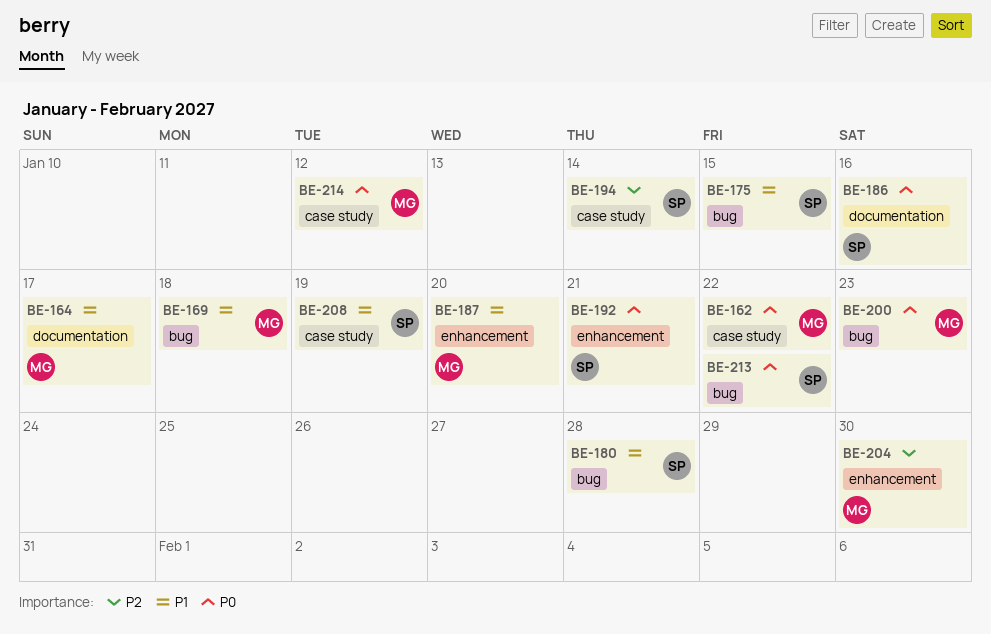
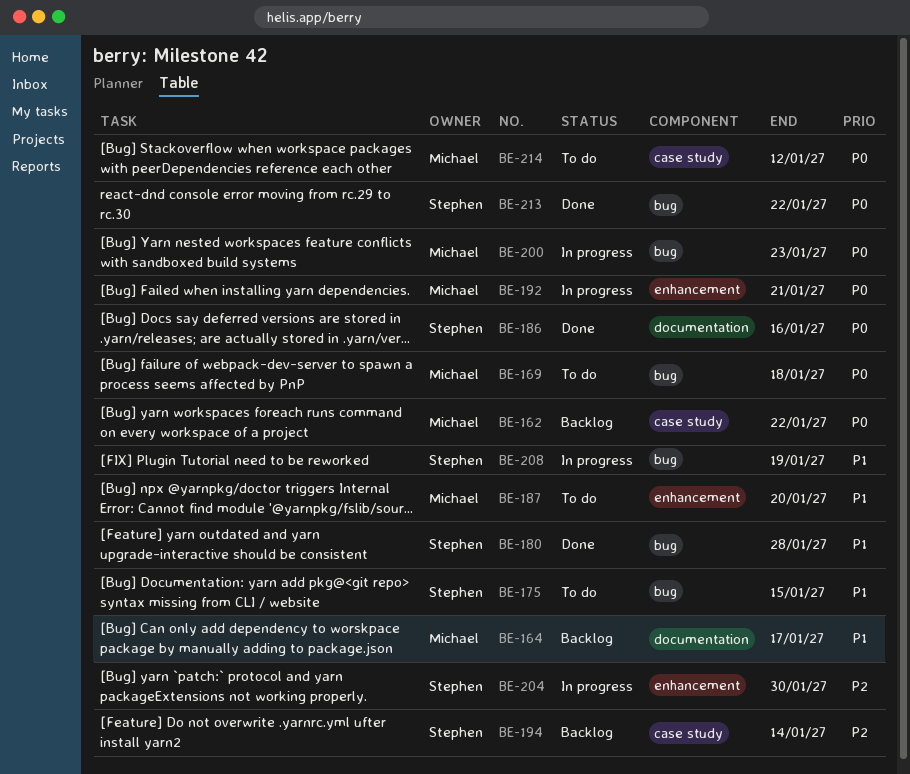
BE-169, priority: P1 -> P0
BE-192, owner: Stephen -> Michael
BE-204, owner: Michael -> Stephen
BE-208, label: case study -> bug

